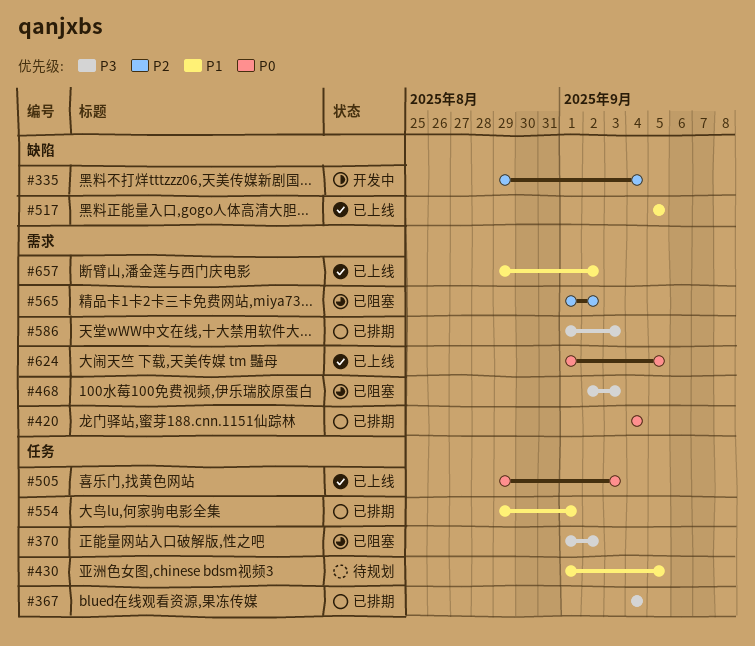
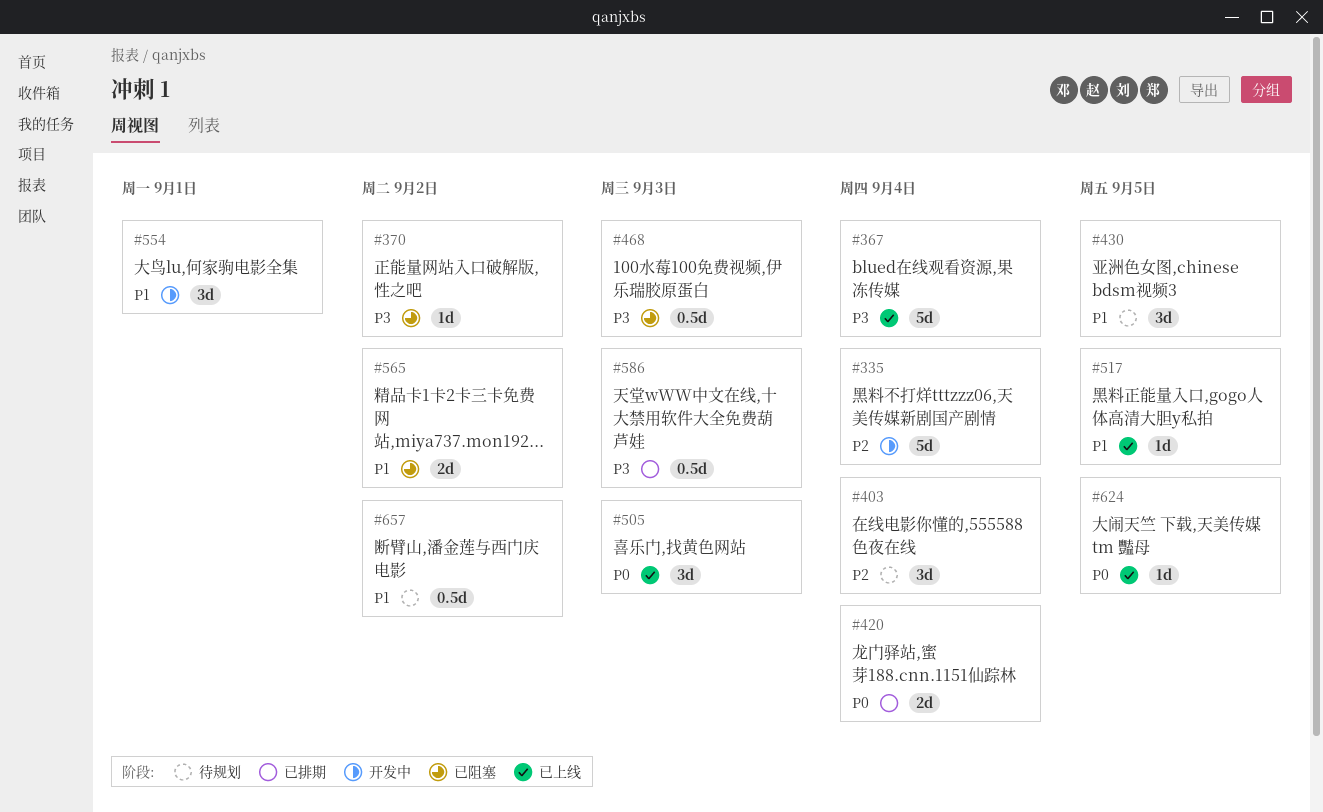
#367, status: 已排期 -> 已上线
#403: none -> present
#554, status: 已排期 -> 开发中
#565, priority: P2 -> P1
#657, status: 已上线 -> 待规划

